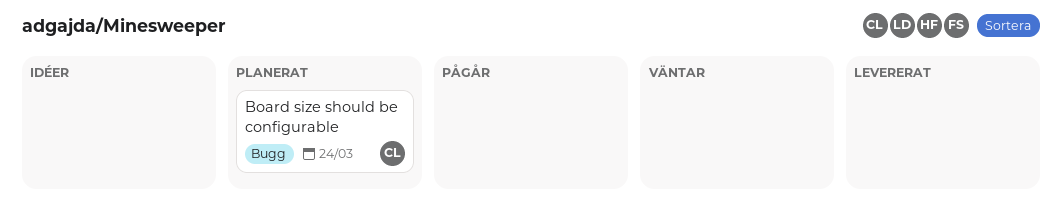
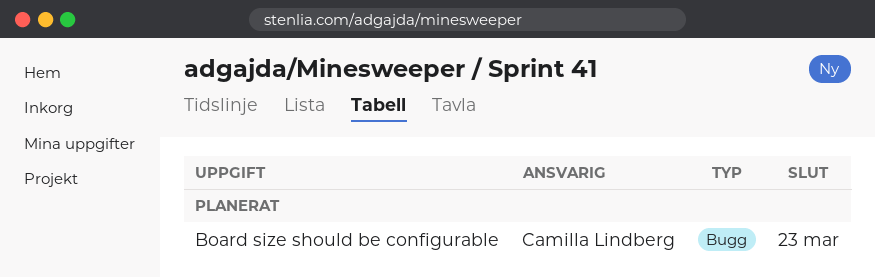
Board size should be configurable, due: Mar 24 -> Mar 23

